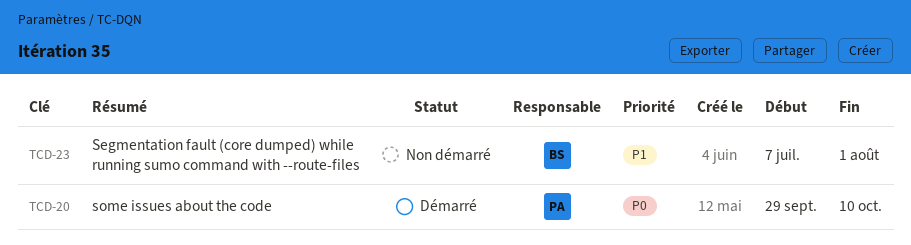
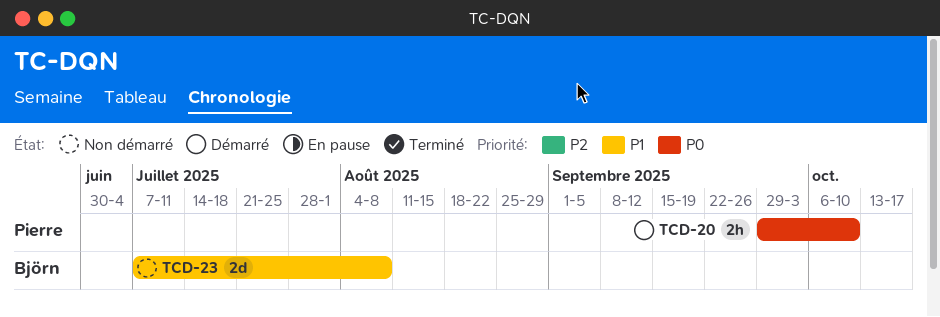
TCD-23, due: Aug 1 -> Aug 8

